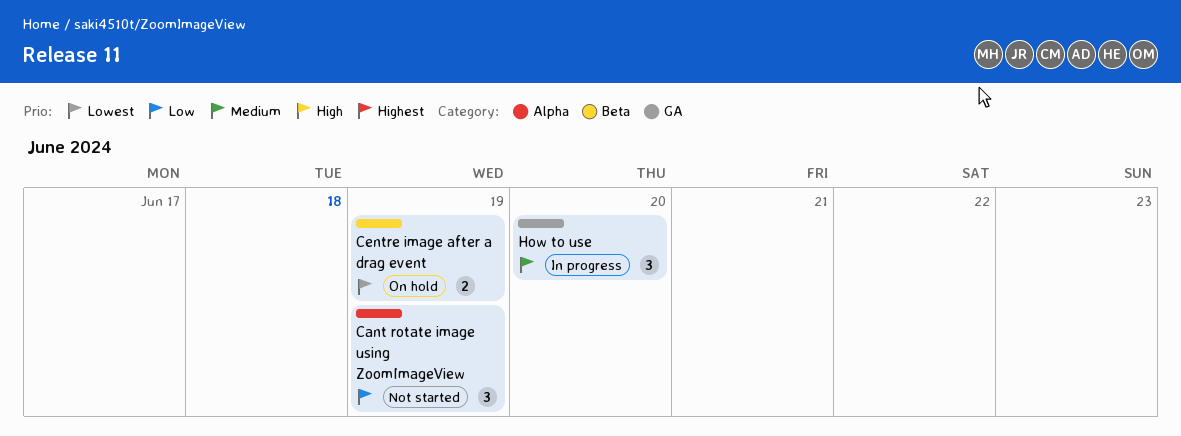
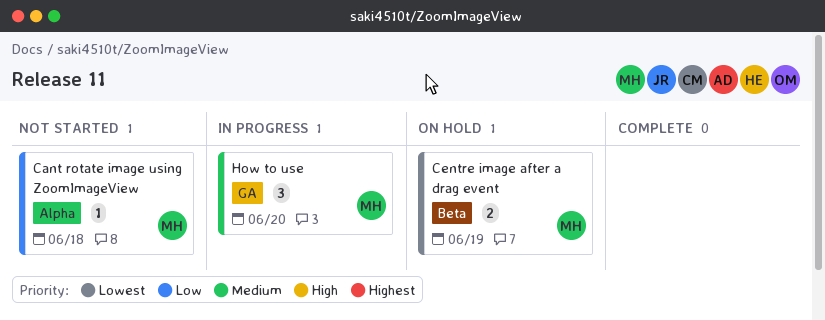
Cant rotate image using ZoomImageView, estimate: 3 -> 1
Cant rotate image using ZoomImageView, due: Jun 19 -> Jun 18

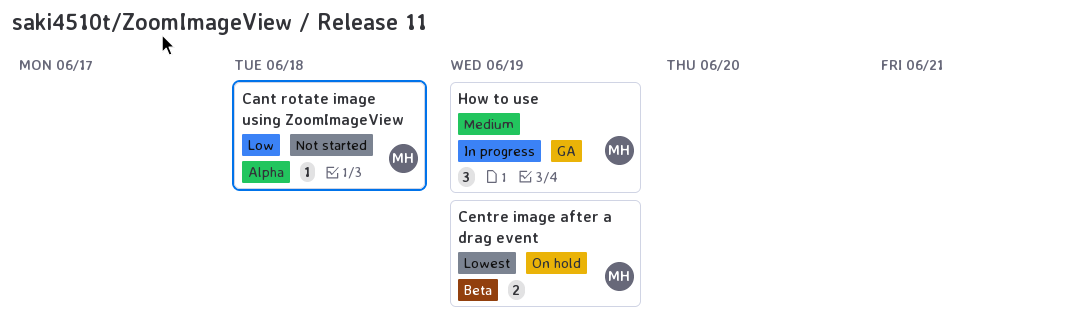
How to use, due: Jun 20 -> Jun 19

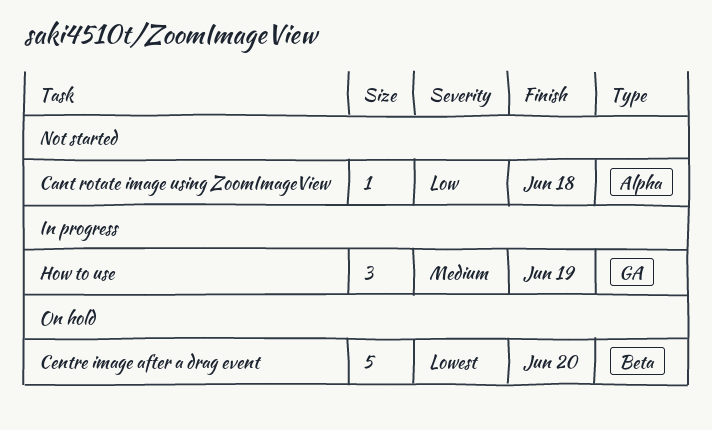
Centre image after a drag event, estimate: 2 -> 5
Centre image after a drag event, due: Jun 19 -> Jun 20

